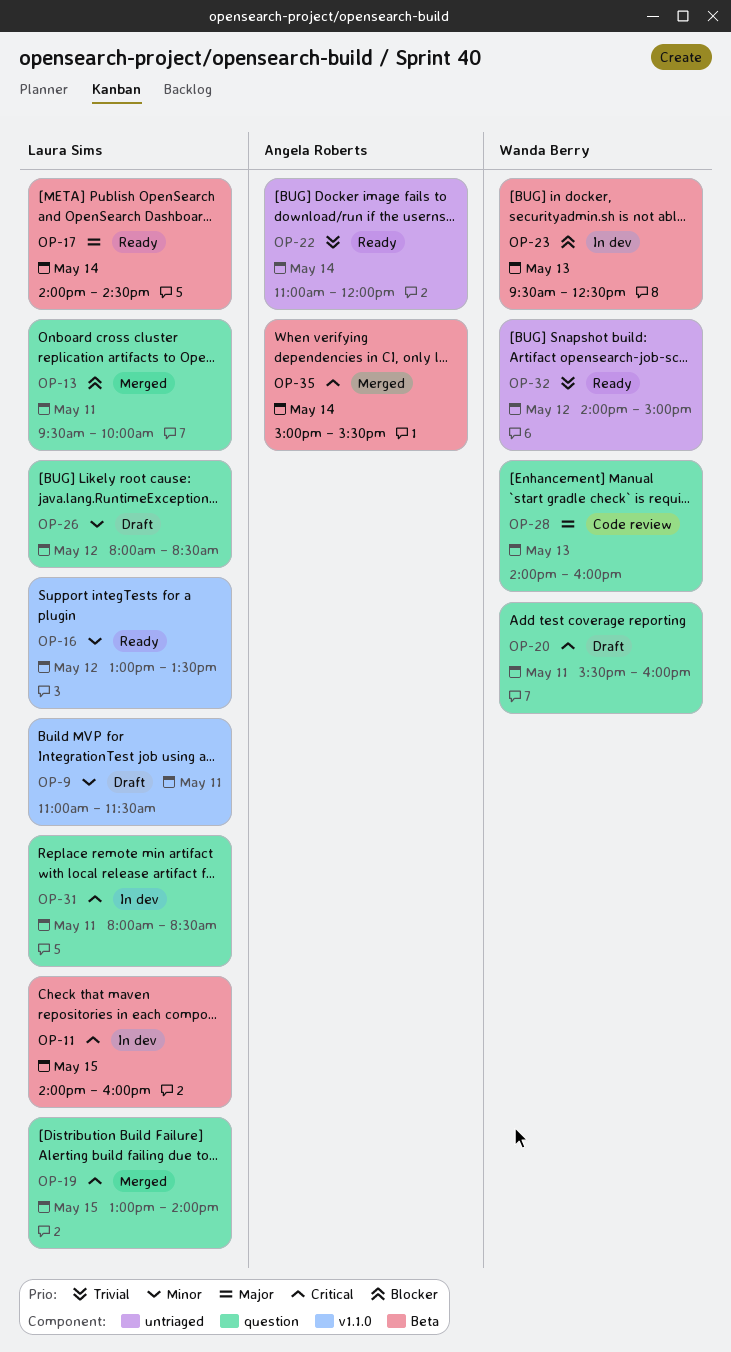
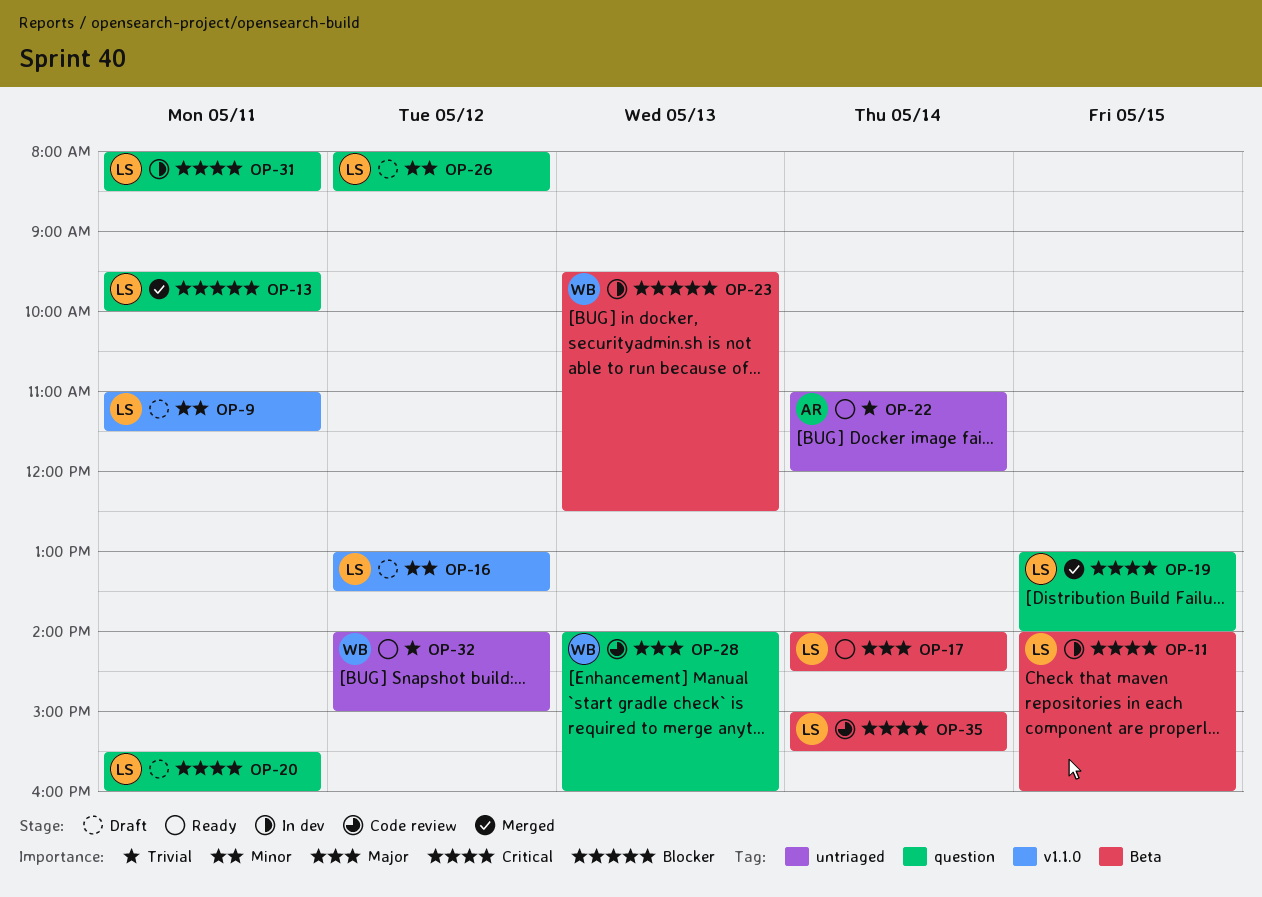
OP-16, status: Ready -> Draft
OP-20, owner: Wanda Berry -> Laura Sims
OP-35, status: Merged -> Code review
OP-35, owner: Angela Roberts -> Laura Sims

